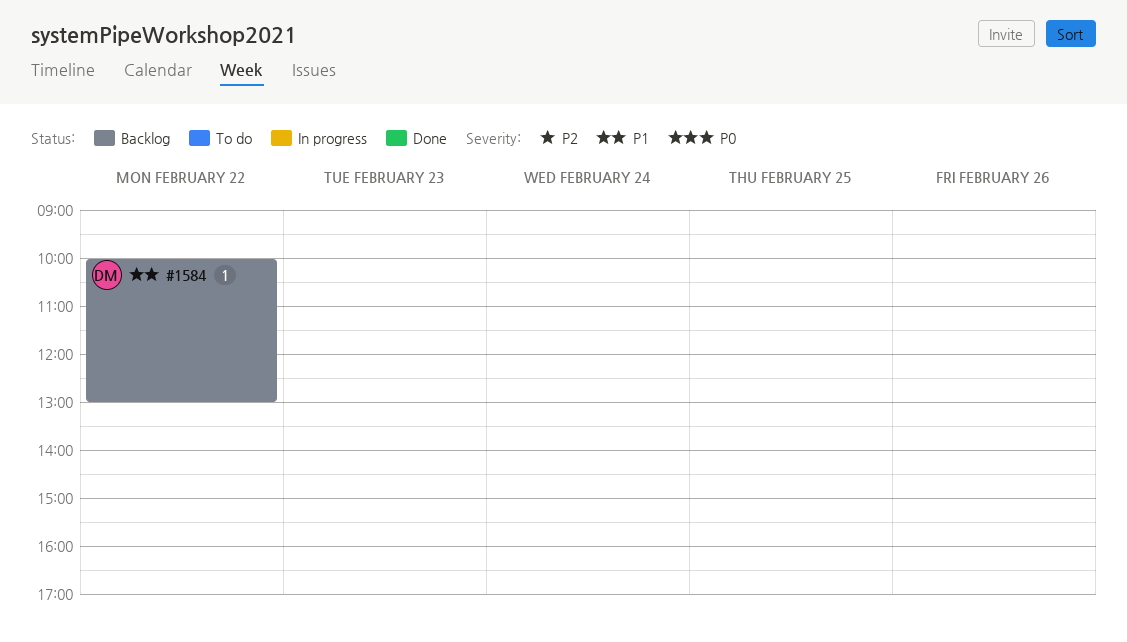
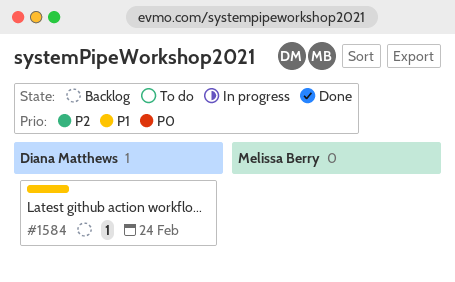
#1584, day: Feb 22 -> Feb 24

